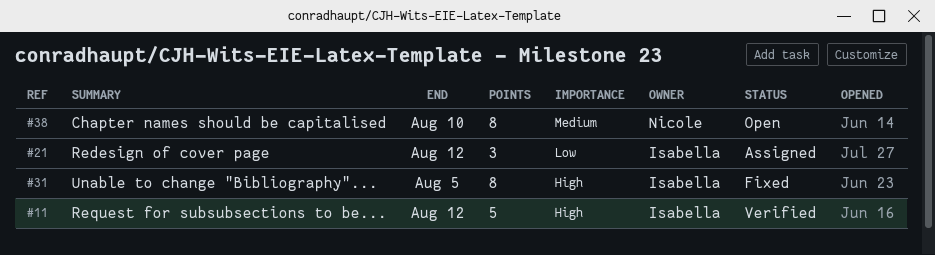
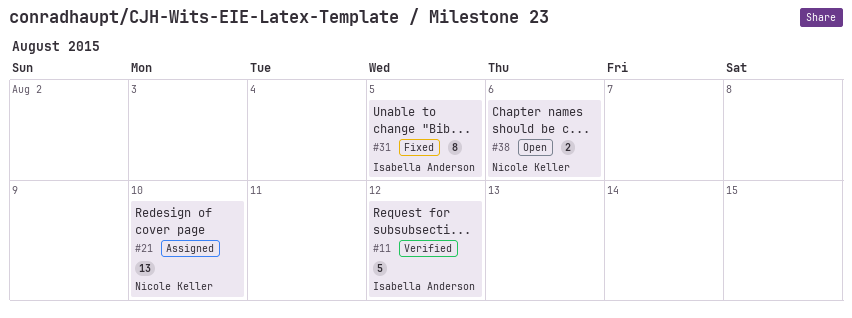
#21, owner: Isabella Anderson -> Nicole Keller
#21, estimate: 3 -> 13
#21, due: Aug 12 -> Aug 10
#38, estimate: 8 -> 2
#38, due: Aug 10 -> Aug 6

